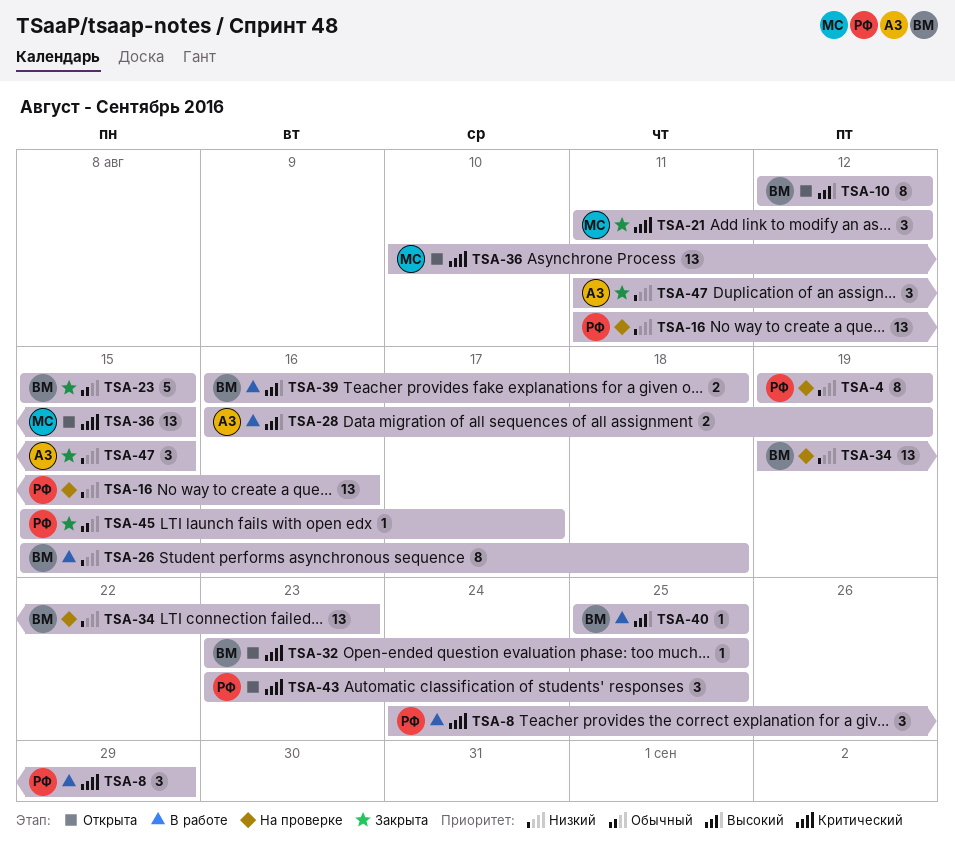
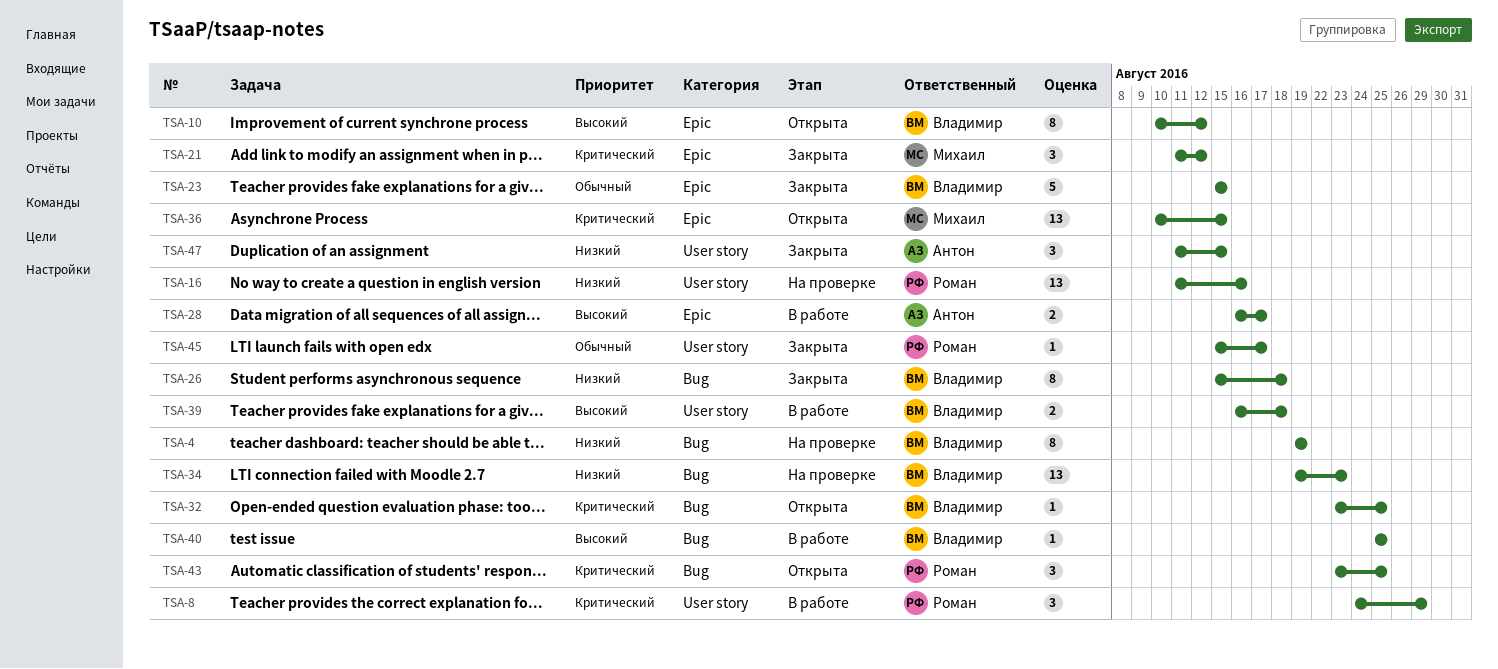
TSA-4, owner: Роман -> Владимир
TSA-10, start: Aug 12 -> Aug 10
TSA-26, status: В работе -> Закрыта
TSA-28, due: Aug 19 -> Aug 17

